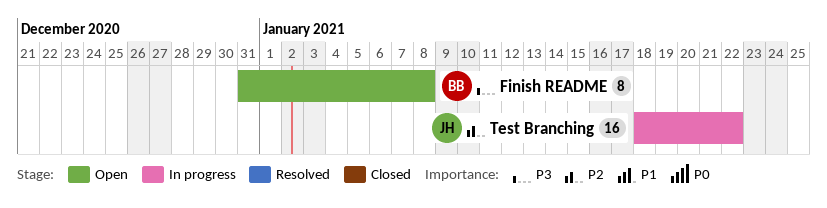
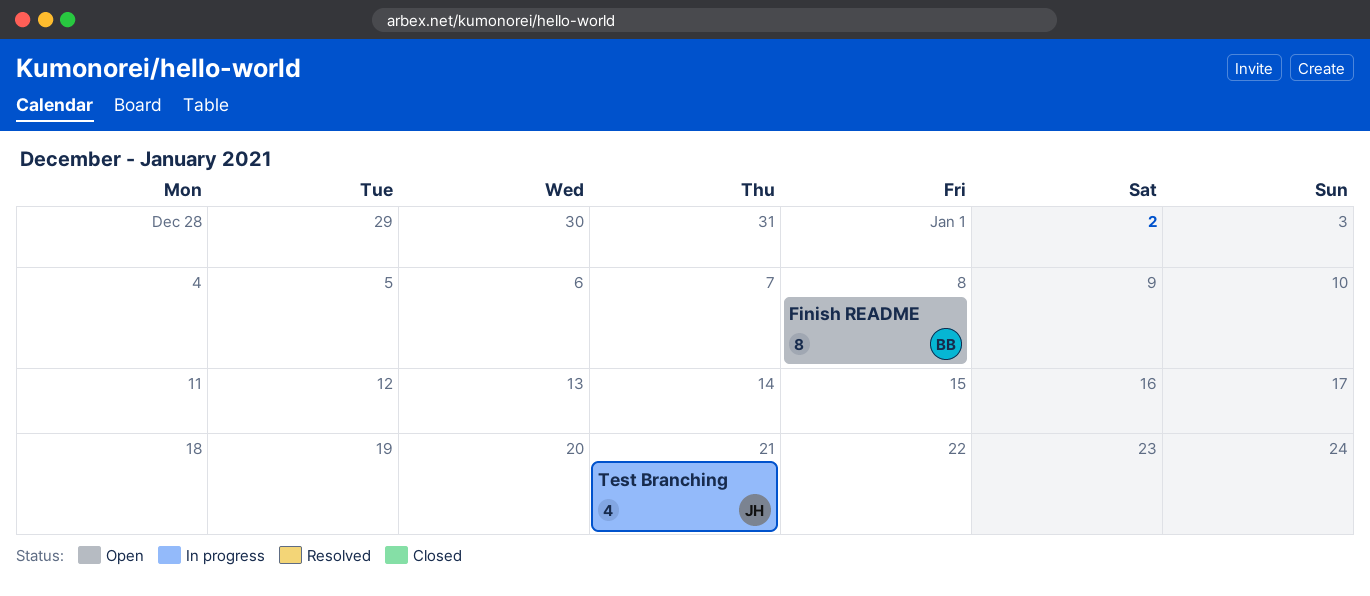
Test Branching, estimate: 16 -> 4
Test Branching, due: Jan 22 -> Jan 21

